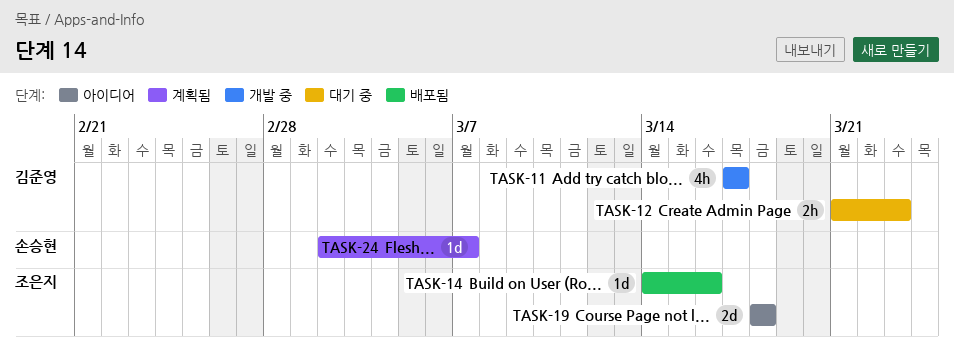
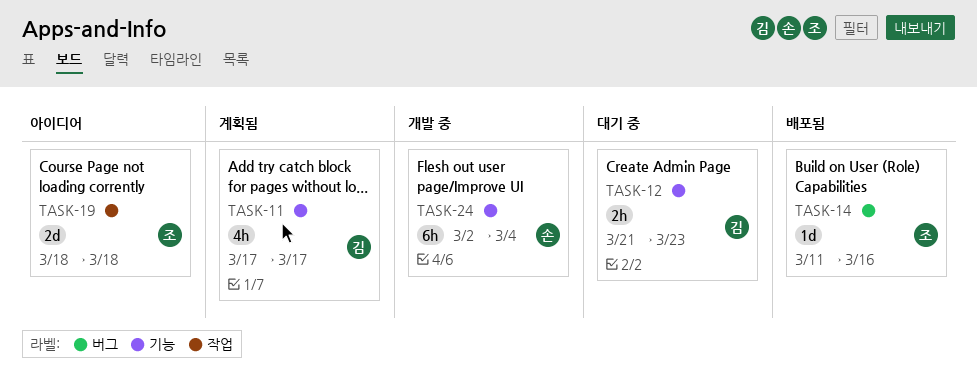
TASK-11, status: 개발 중 -> 계획됨
TASK-14, start: Mar 14 -> Mar 11
TASK-24, status: 계획됨 -> 개발 중
TASK-24, estimate: 1d -> 6h
TASK-24, due: Mar 7 -> Mar 4

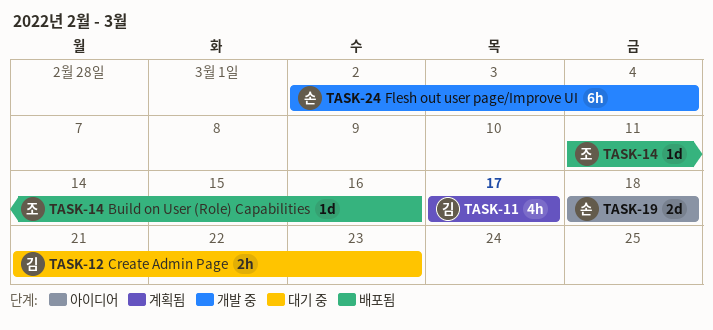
TASK-19, owner: 조 -> 손

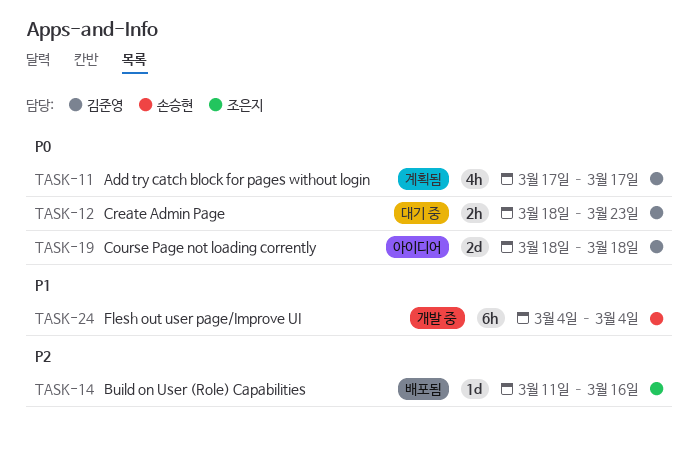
TASK-12, start: Mar 21 -> Mar 18
TASK-19, owner: 손승현 -> 김준영
TASK-24, start: Mar 2 -> Mar 4

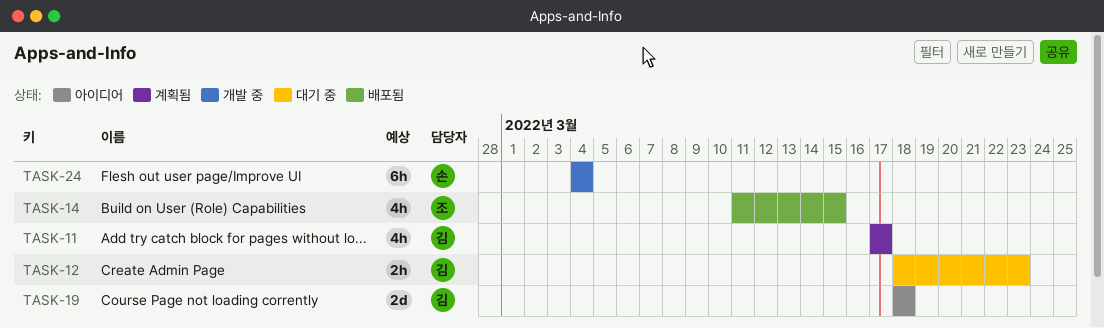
TASK-14, estimate: 1d -> 4h
TASK-14, due: Mar 16 -> Mar 15

